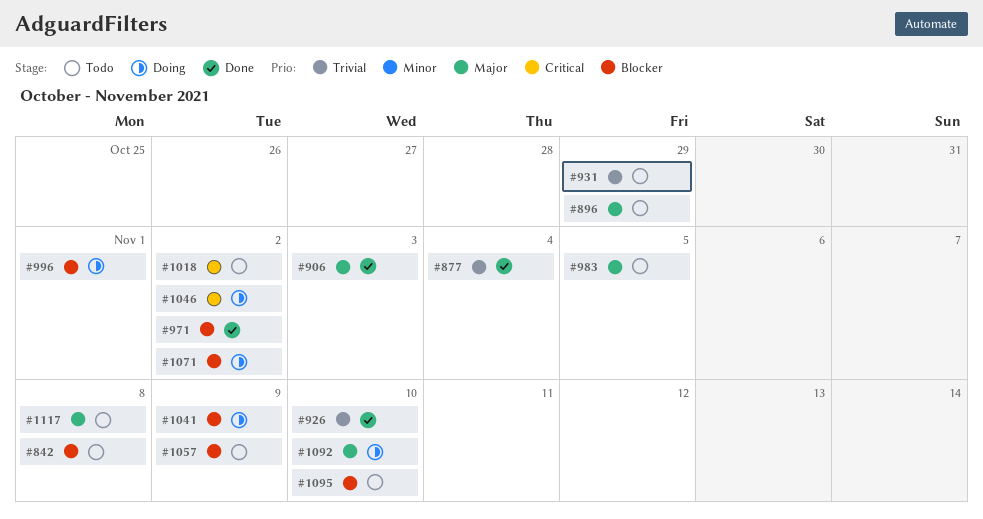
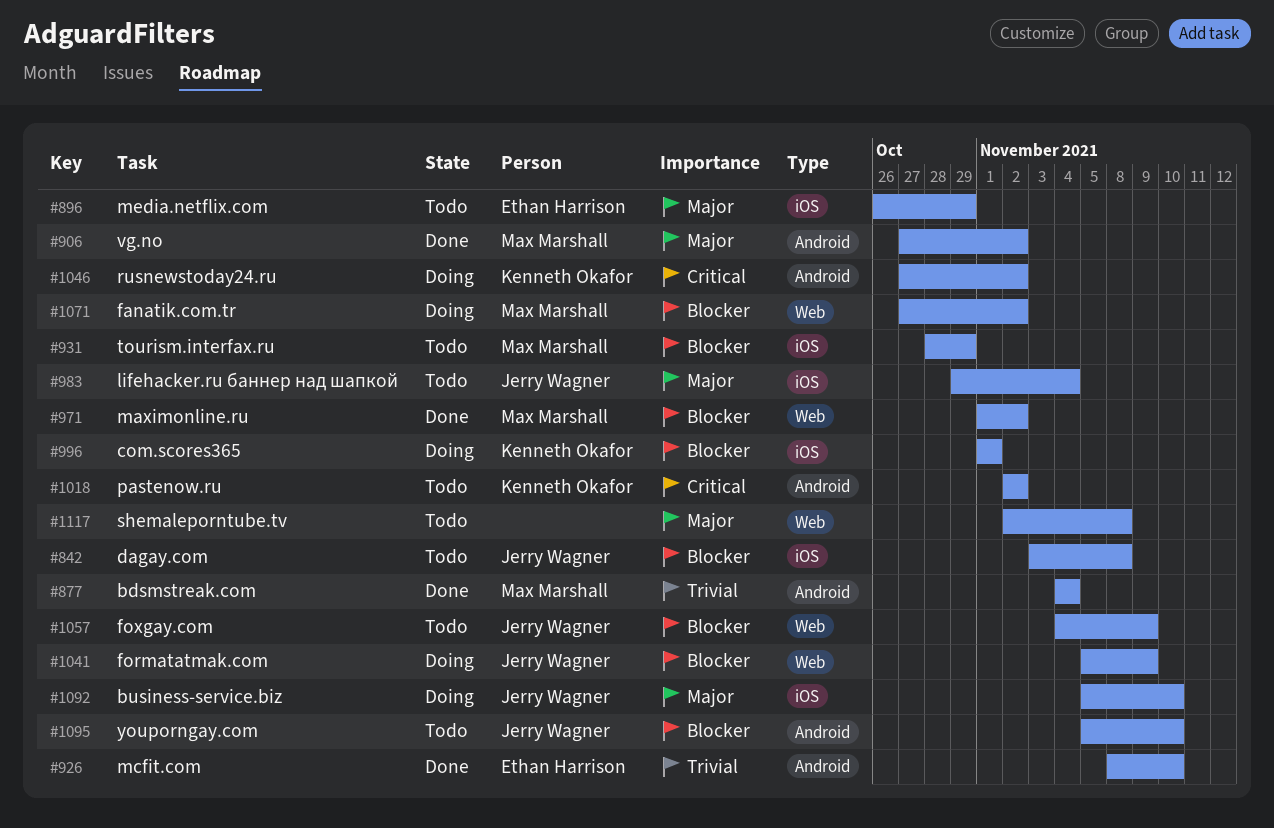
#906, due: Nov 3 -> Nov 2
#931, priority: Trivial -> Blocker
#983, due: Nov 5 -> Nov 4

